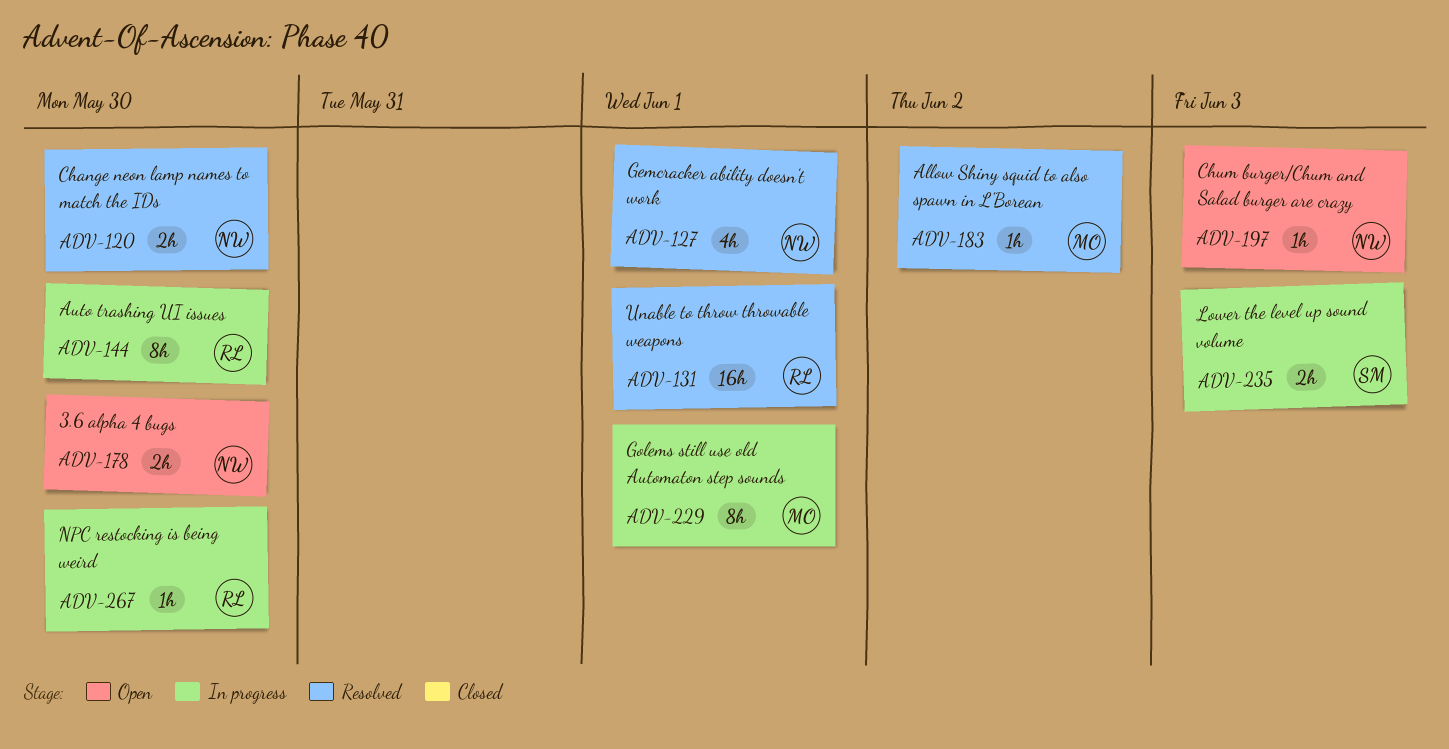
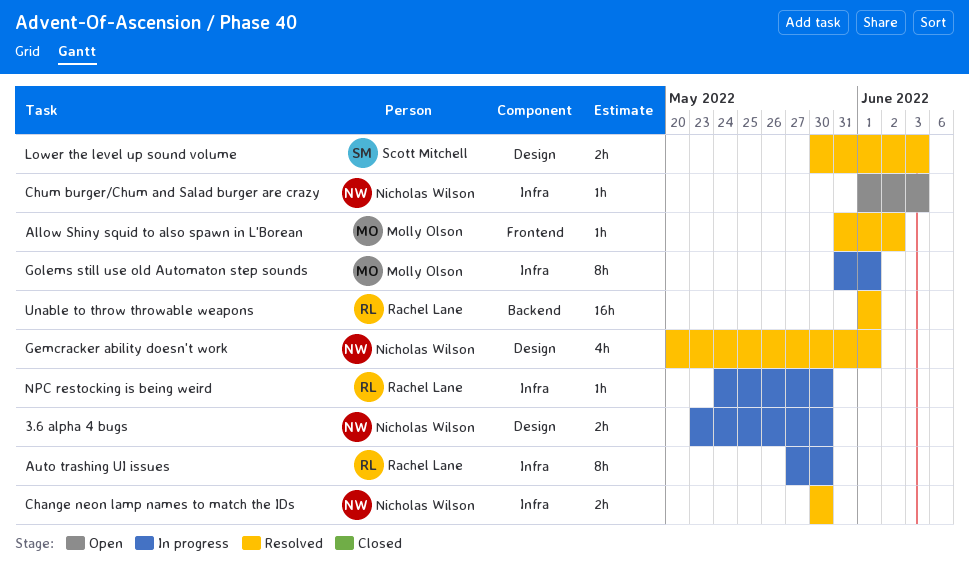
3.6 alpha 4 bugs, status: Open -> In progress
Lower the level up sound volume, status: In progress -> Resolved

